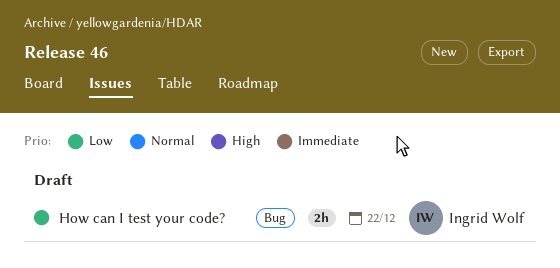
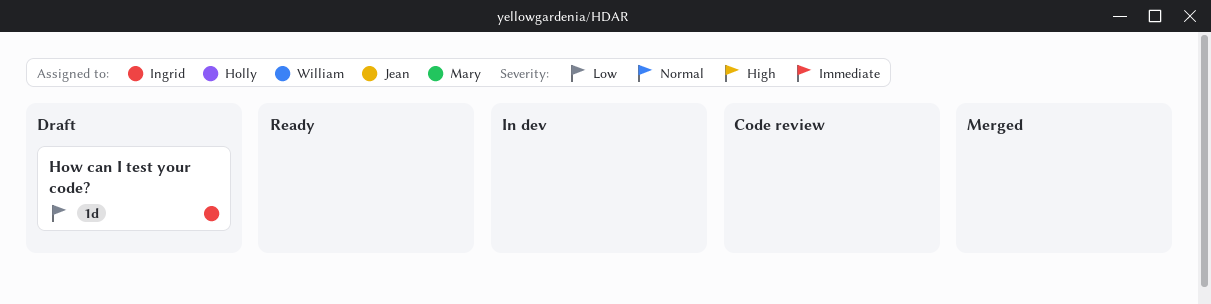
How can I test your code?, estimate: 2h -> 1d

